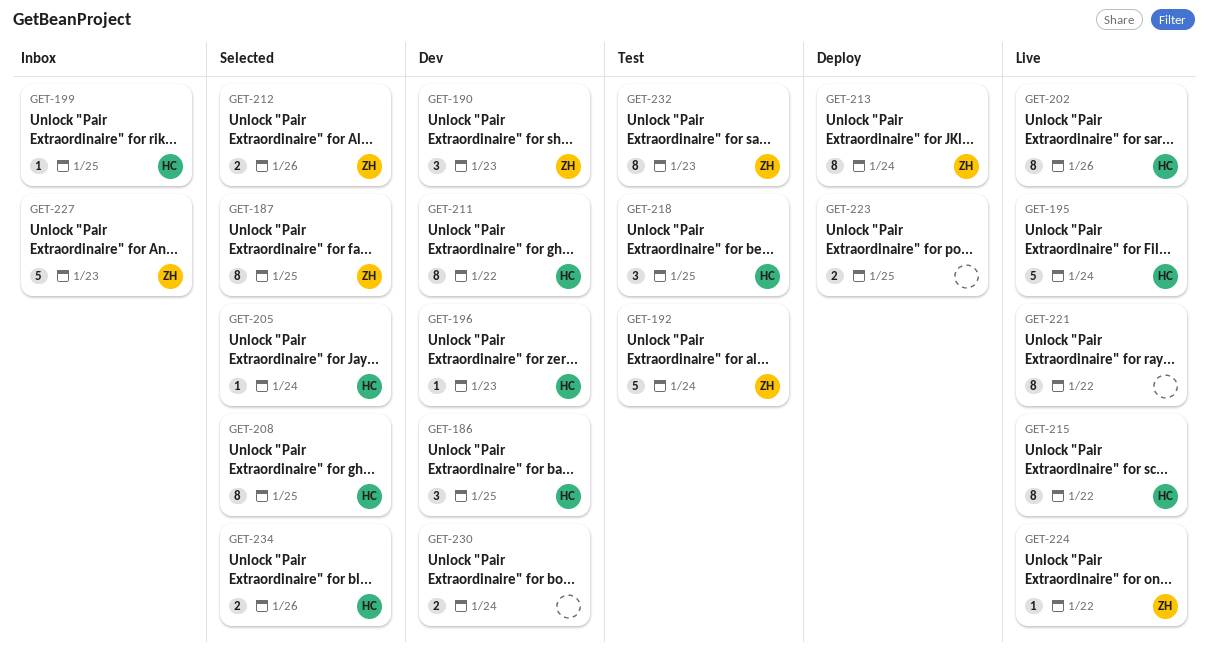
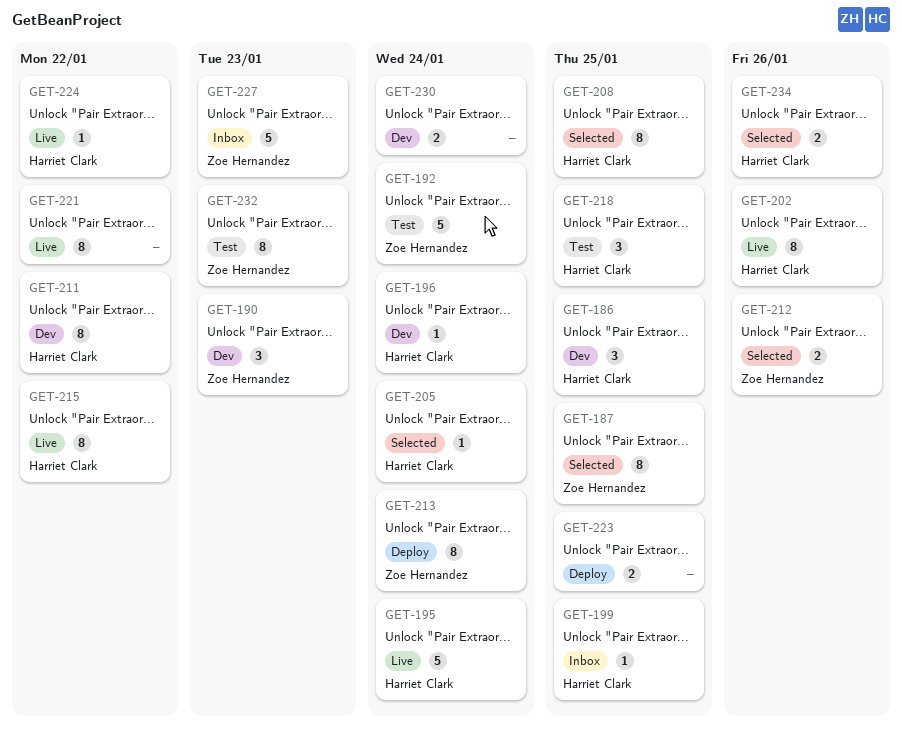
GET-196, due: Jan 23 -> Jan 24
GET-224, owner: Zoe Hernandez -> Harriet Clark

